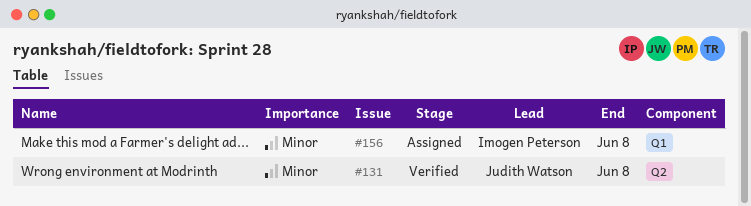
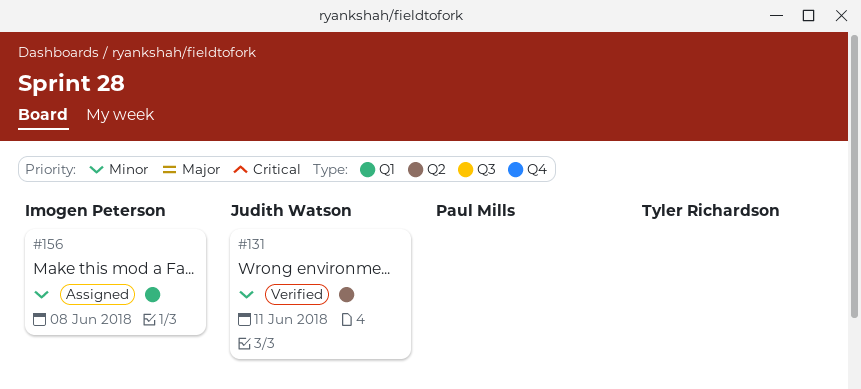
#131, due: Jun 8 -> Jun 11

